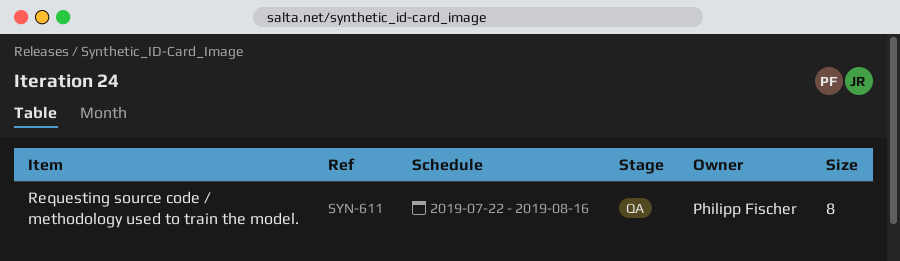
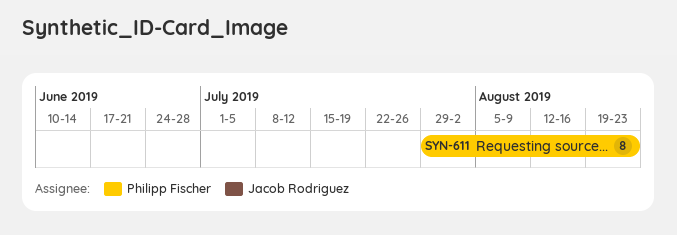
SYN-611, start: Jul 22 -> Jul 29
SYN-611, due: Aug 16 -> Aug 23

